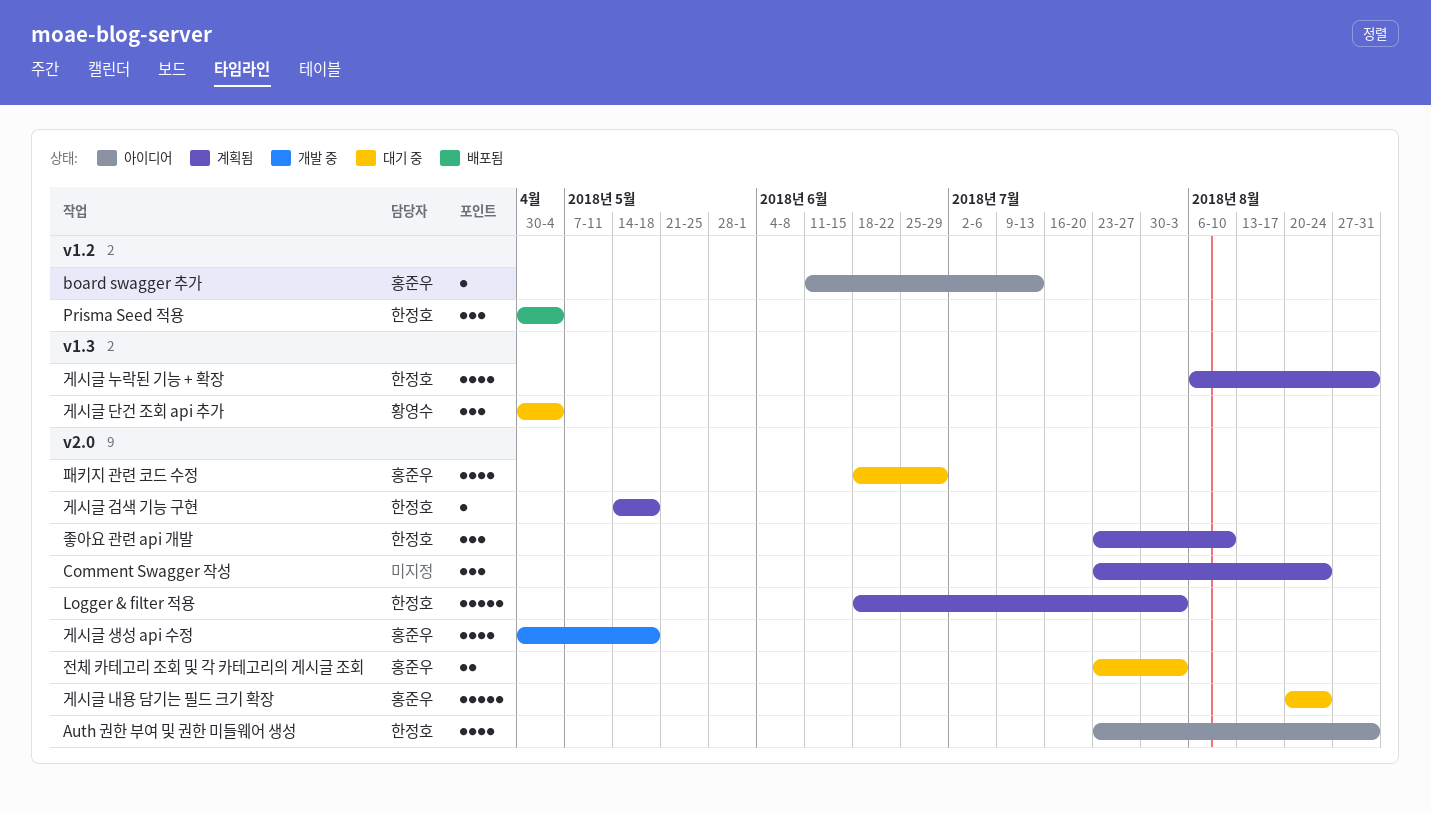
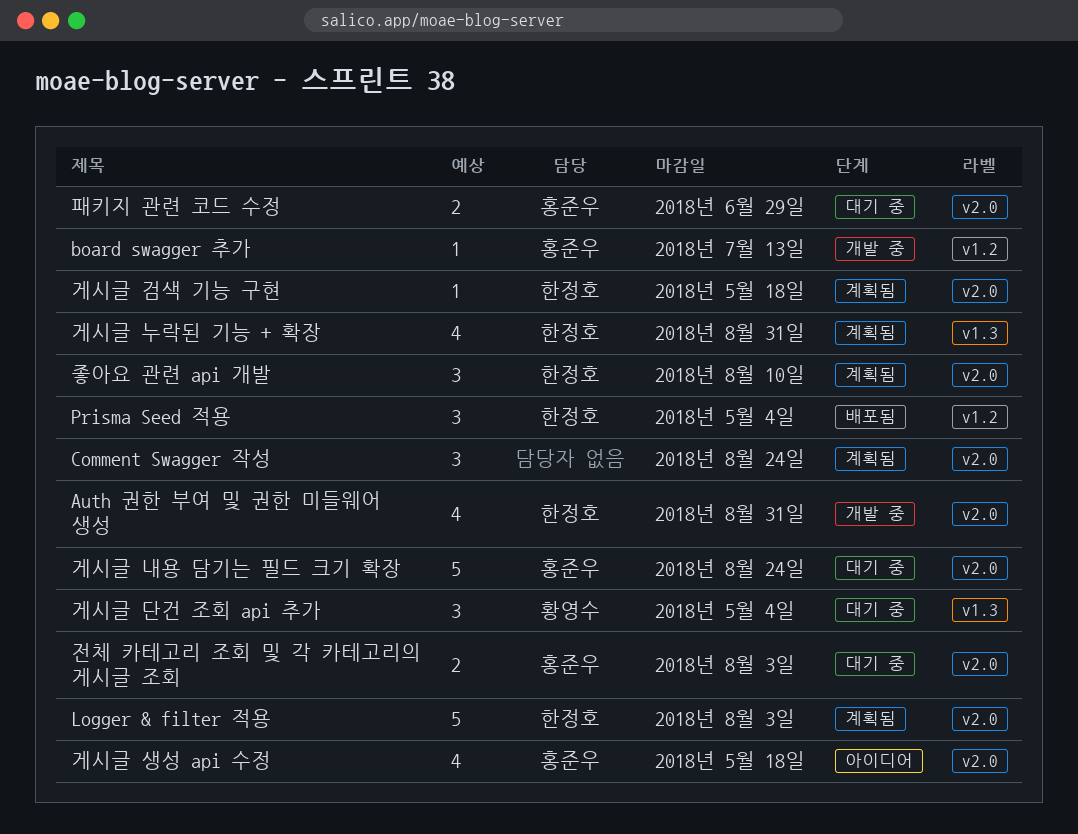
Auth 권한 부여 및 권한 미들웨어 생성, status: 아이디어 -> 개발 중
board swagger 추가, status: 아이디어 -> 개발 중
게시글 생성 api 수정, status: 개발 중 -> 아이디어
패키지 관련 코드 수정, estimate: 4 -> 2

